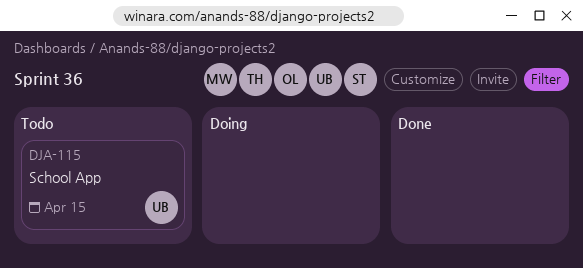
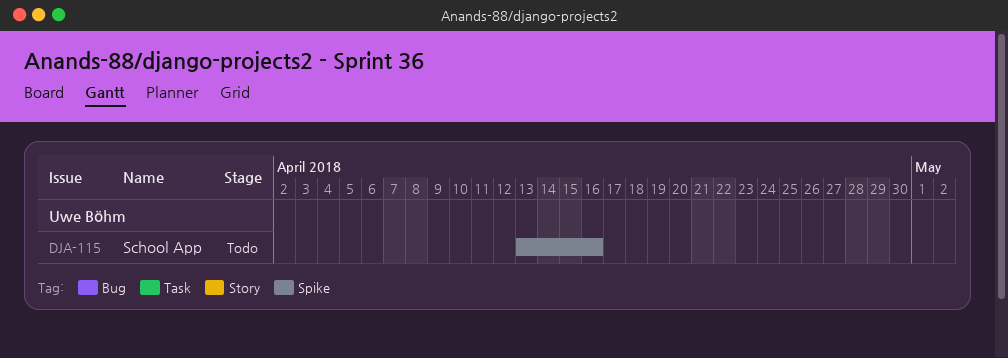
DJA-115, due: Apr 15 -> Apr 16

